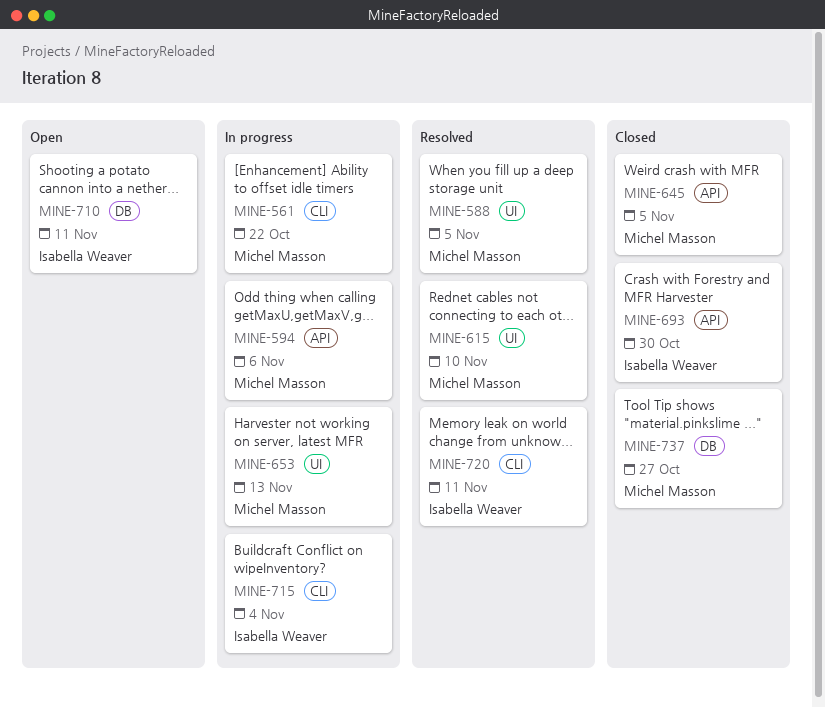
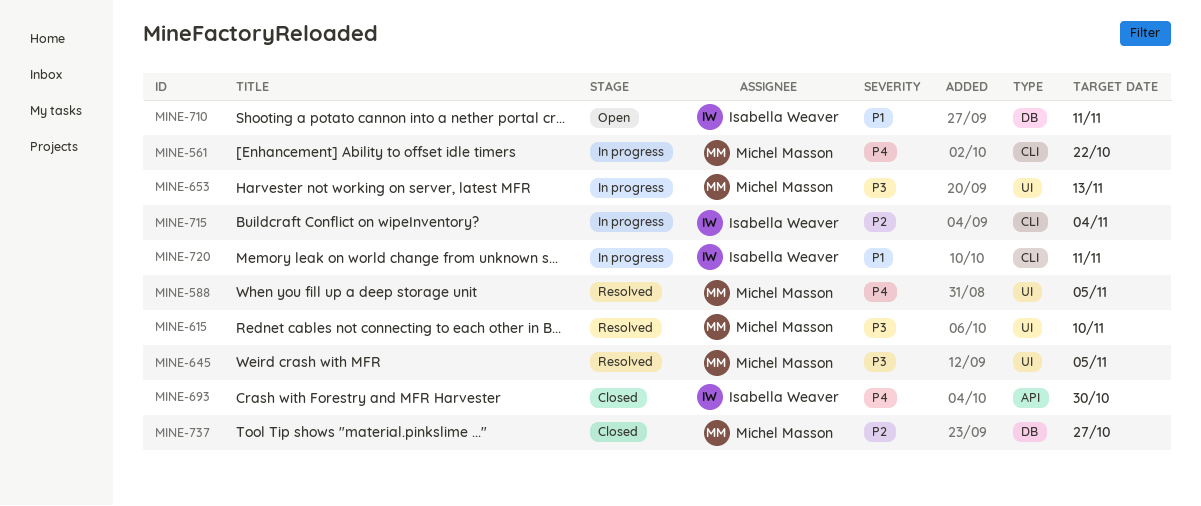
MINE-594: present -> none
MINE-645, status: Closed -> Resolved
MINE-645, label: API -> UI
MINE-720, status: Resolved -> In progress

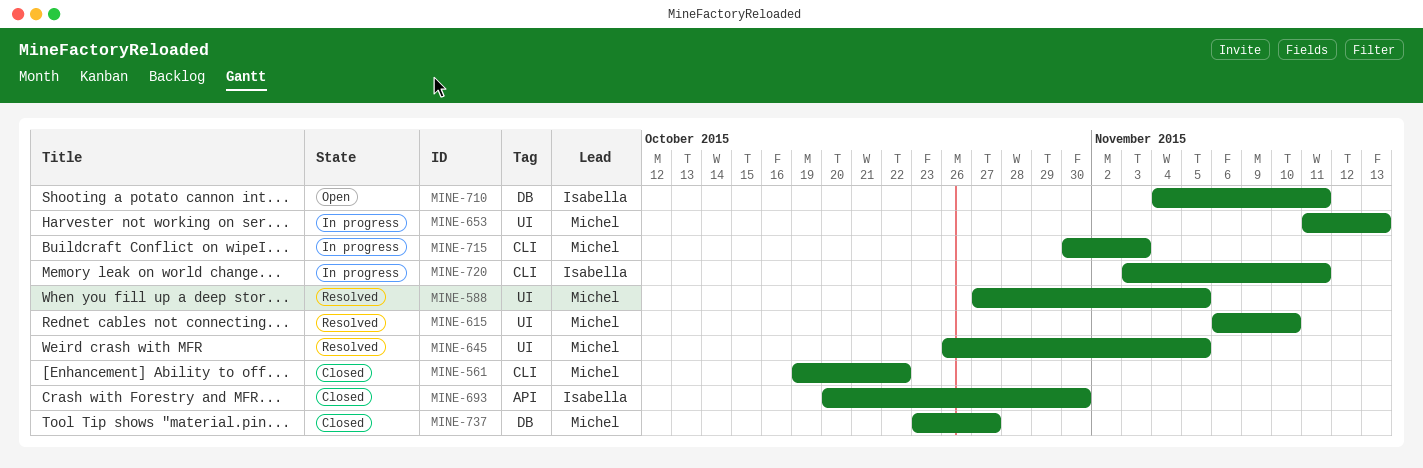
MINE-561, status: In progress -> Closed
MINE-715, owner: Isabella Weaver -> Michel Masson
MINE-715, due: Nov 4 -> Nov 3

